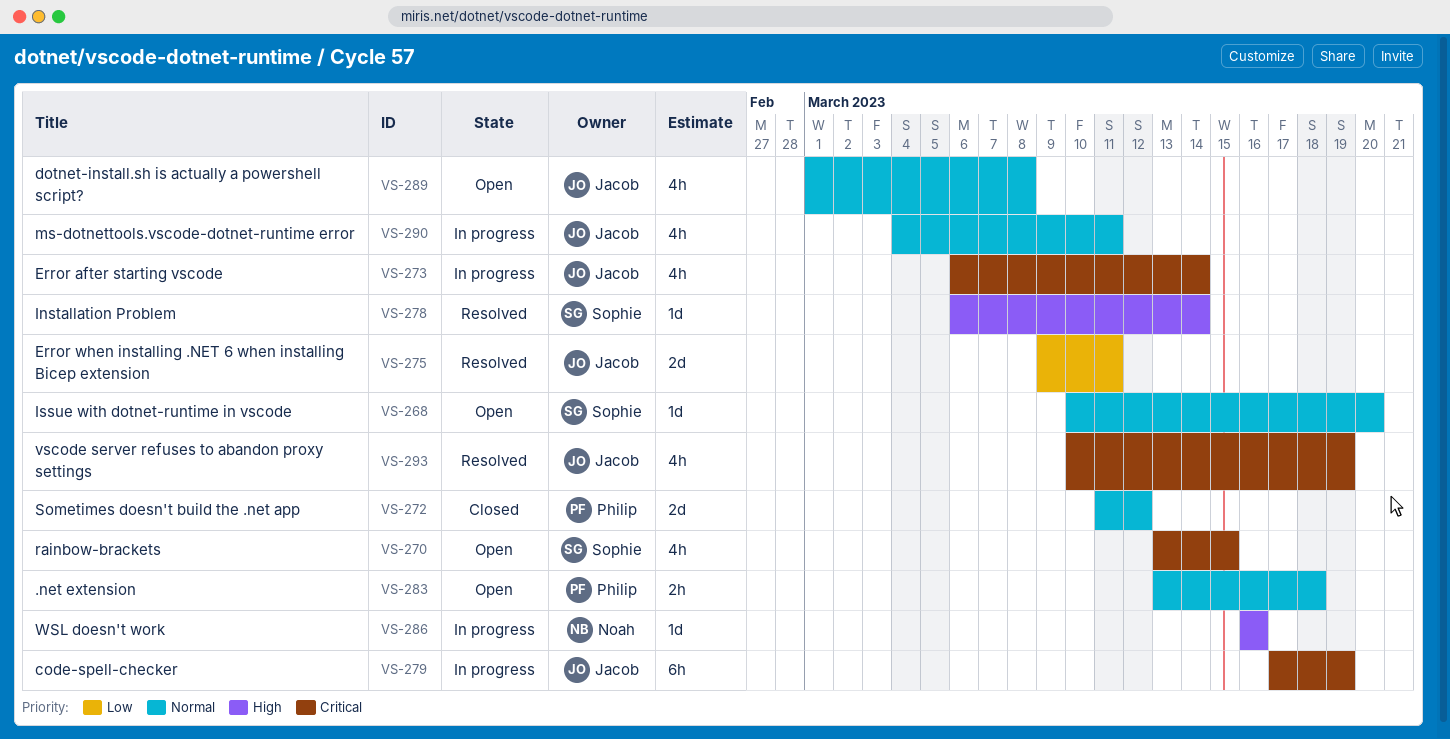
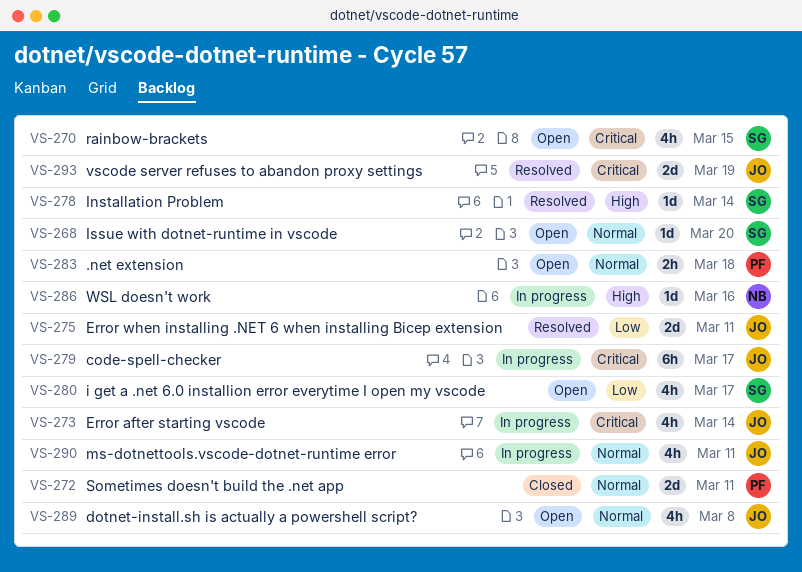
VS-272, due: Mar 12 -> Mar 11
VS-279, due: Mar 19 -> Mar 17
VS-280: none -> present
VS-293, estimate: 4h -> 2d

